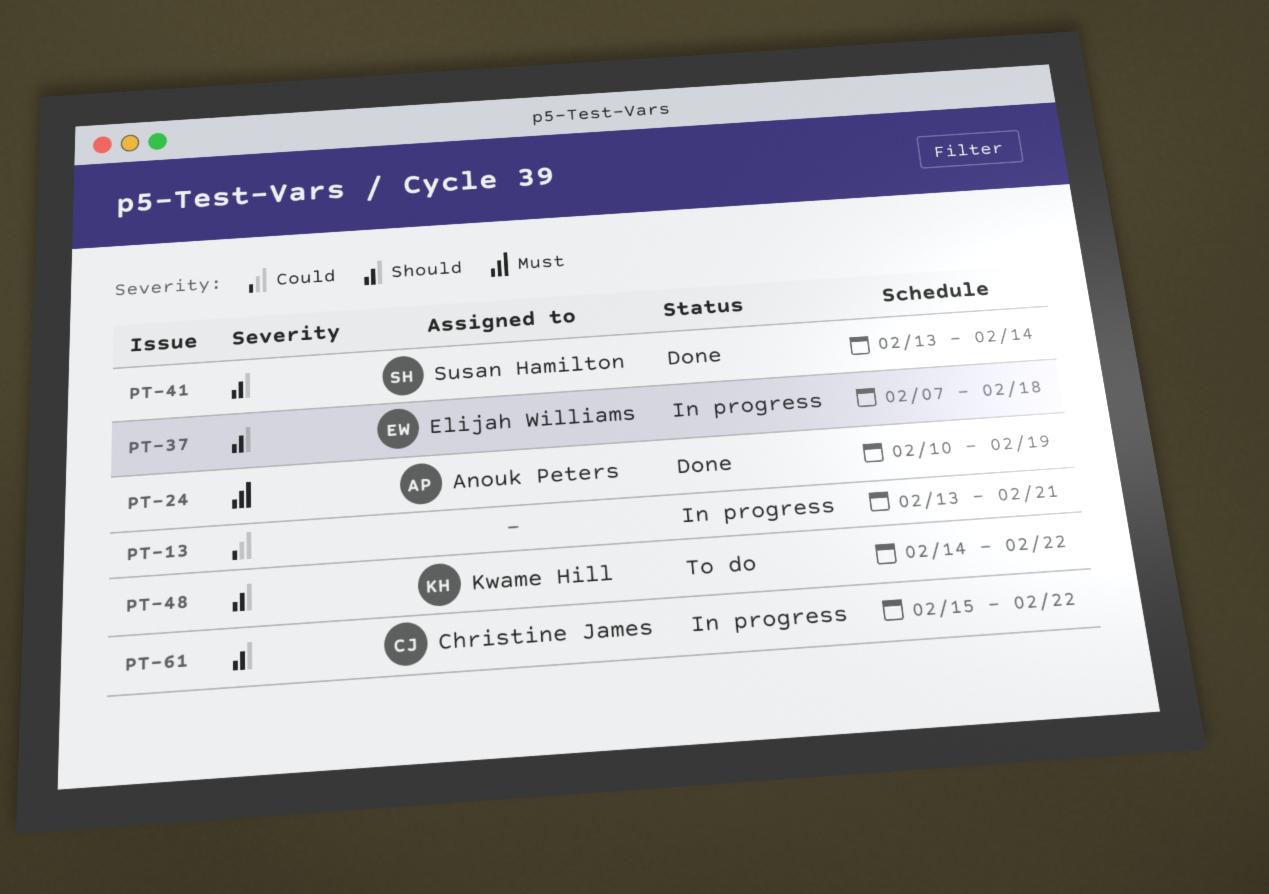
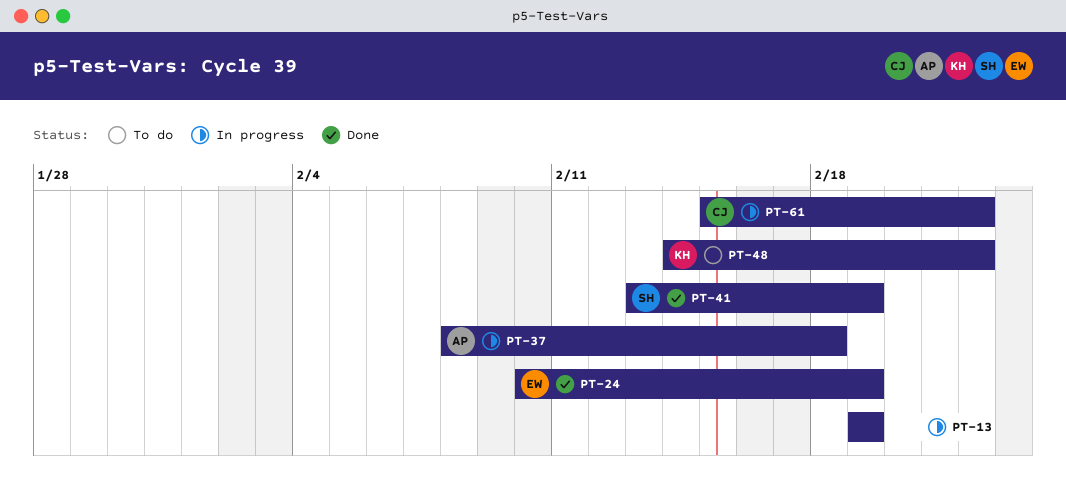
PT-13, start: Feb 13 -> Feb 19
PT-13, due: Feb 21 -> Feb 19
PT-24, owner: Anouk Peters -> Elijah Williams
PT-37, owner: Elijah Williams -> Anouk Peters
PT-37, start: Feb 7 -> Feb 8
PT-41, due: Feb 14 -> Feb 19

